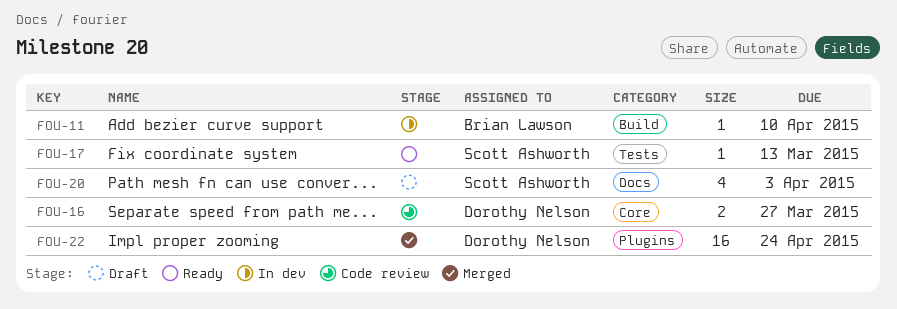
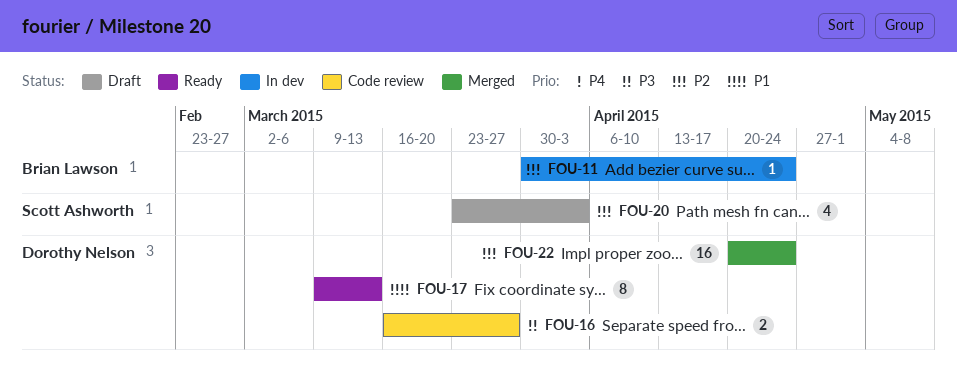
FOU-11, due: Apr 10 -> Apr 24
FOU-17, owner: Scott Ashworth -> Dorothy Nelson
FOU-17, estimate: 1 -> 8

